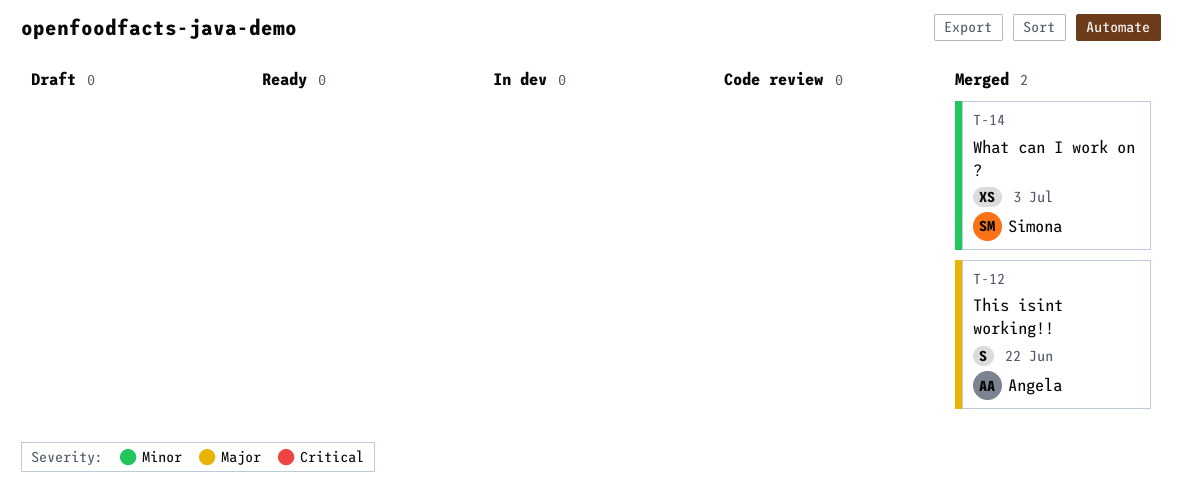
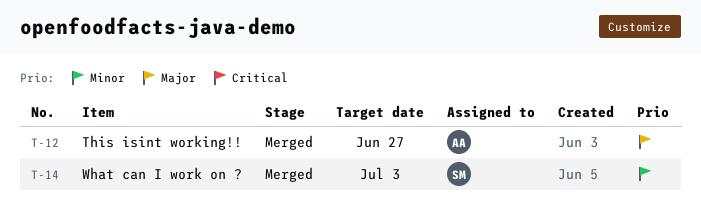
T-12, due: Jun 22 -> Jun 27

